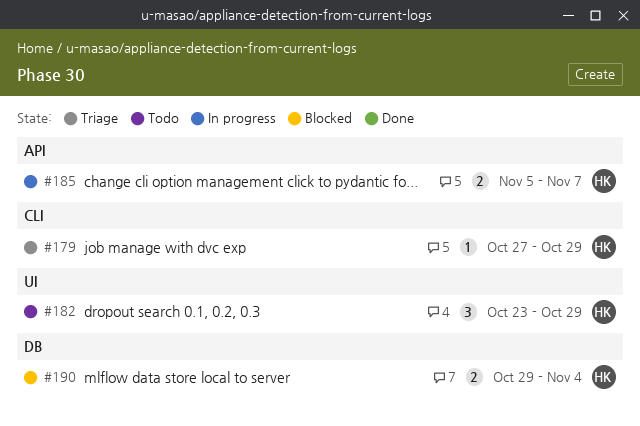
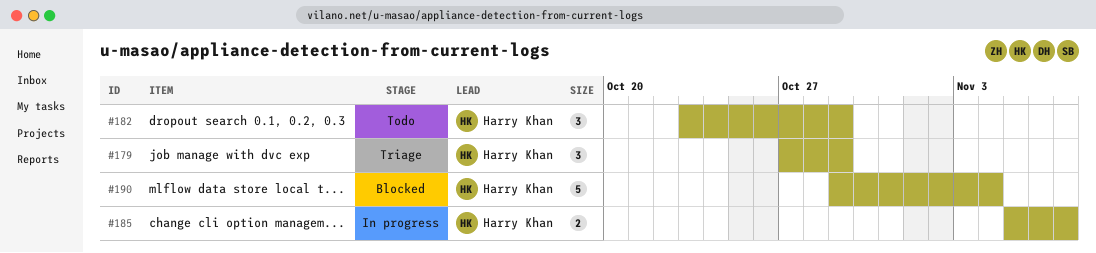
#179, estimate: 1 -> 3
#190, estimate: 2 -> 5

